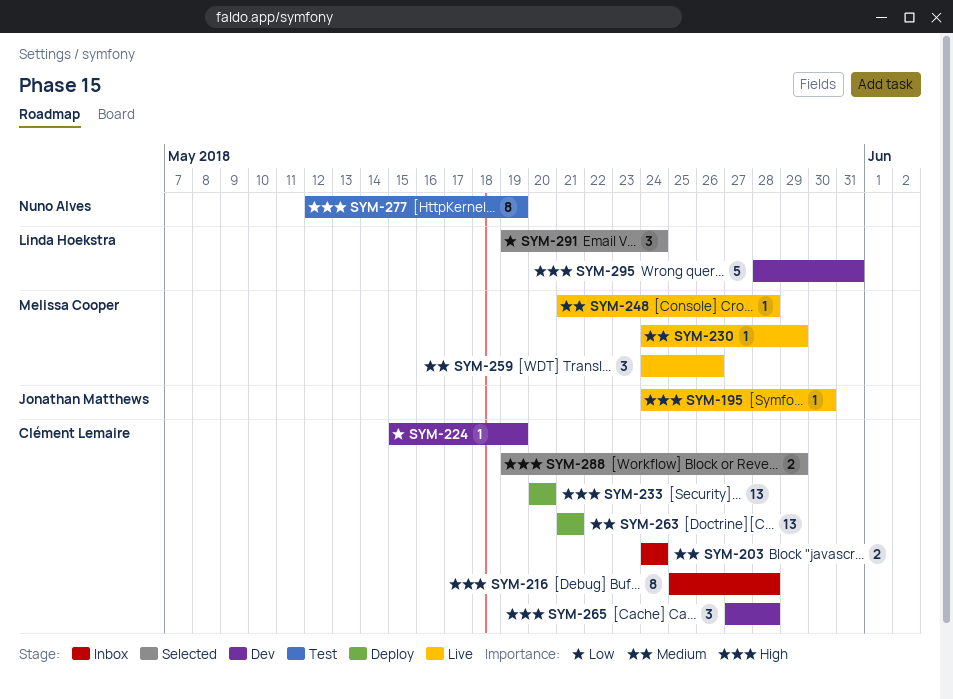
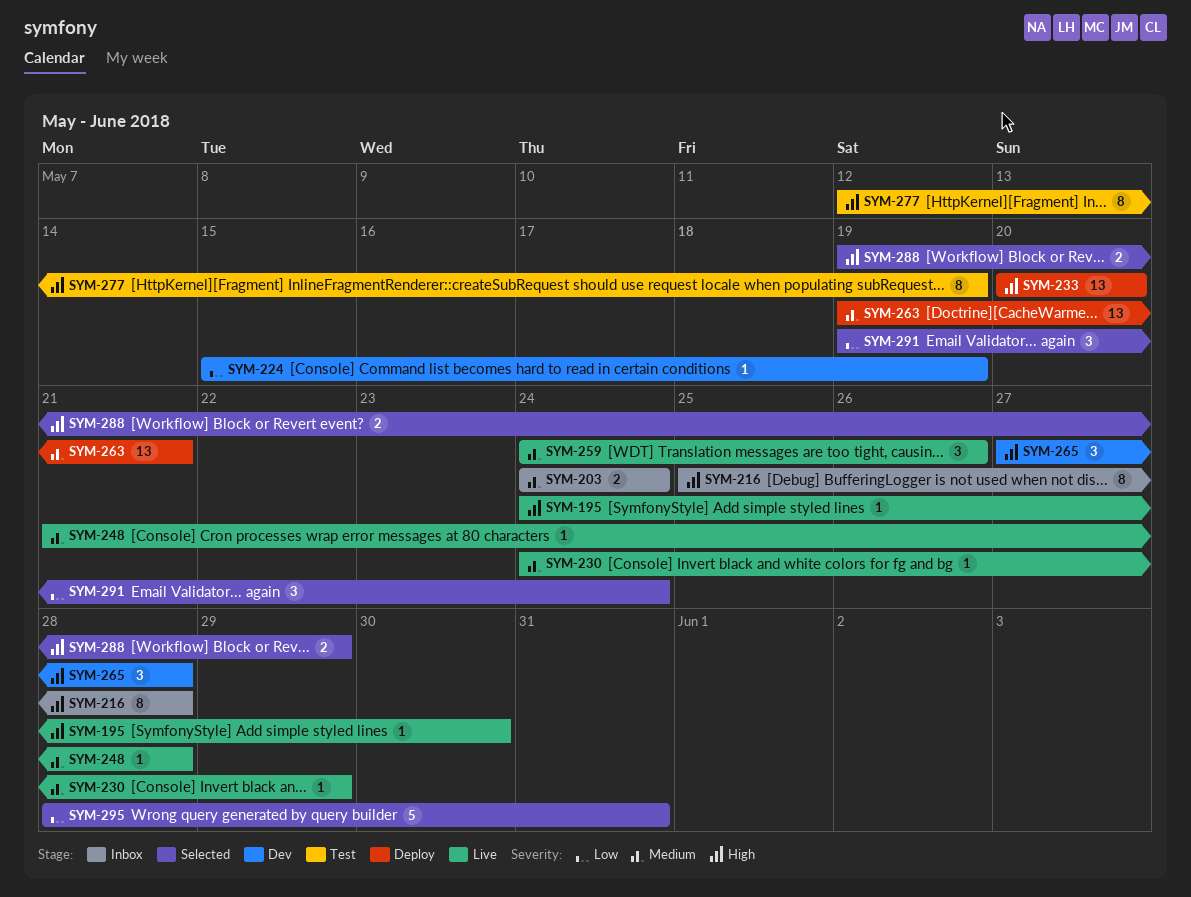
SYM-263, start: May 21 -> May 19
SYM-295, status: Dev -> Selected
SYM-295, priority: High -> Low

